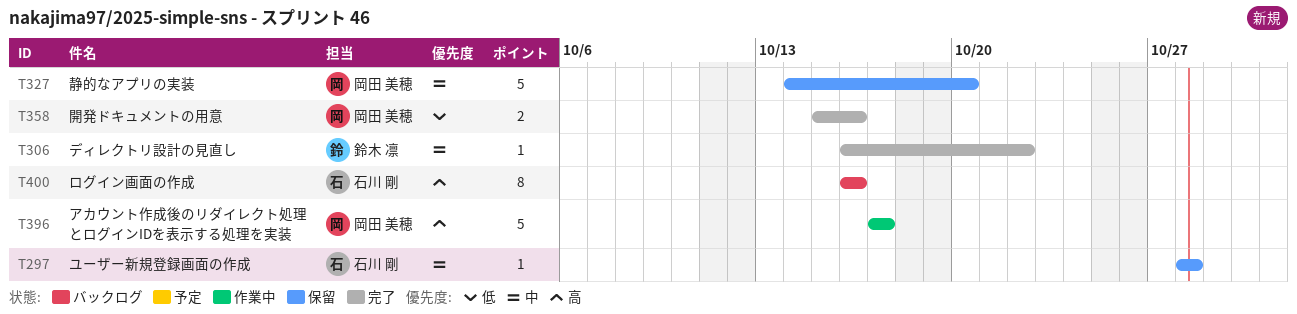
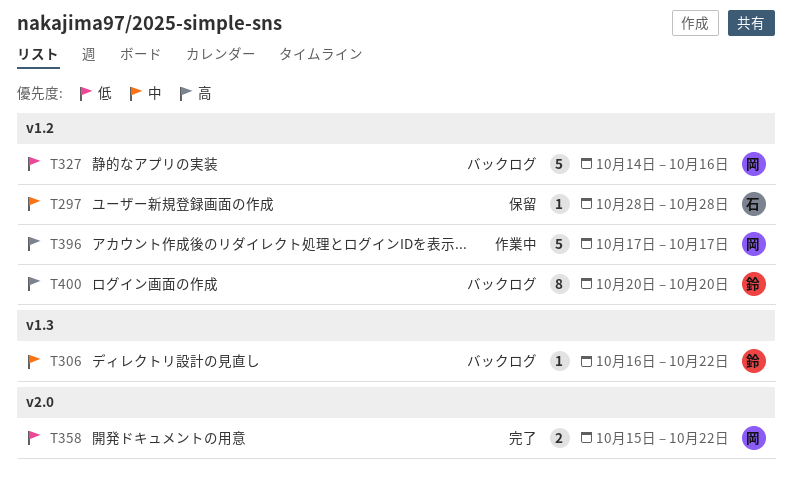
T306, status: 完了 -> バックログ
T327, status: 保留 -> バックログ
T327, priority: 中 -> 低
T327, due: Oct 20 -> Oct 16
T358, due: Oct 16 -> Oct 22
T400, owner: 石川 剛 -> 鈴木 凛
T400, start: Oct 16 -> Oct 20
T400, due: Oct 16 -> Oct 20

